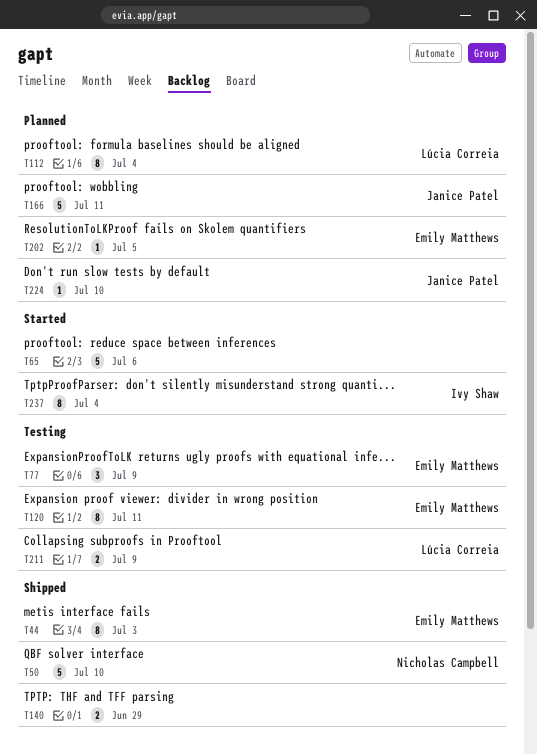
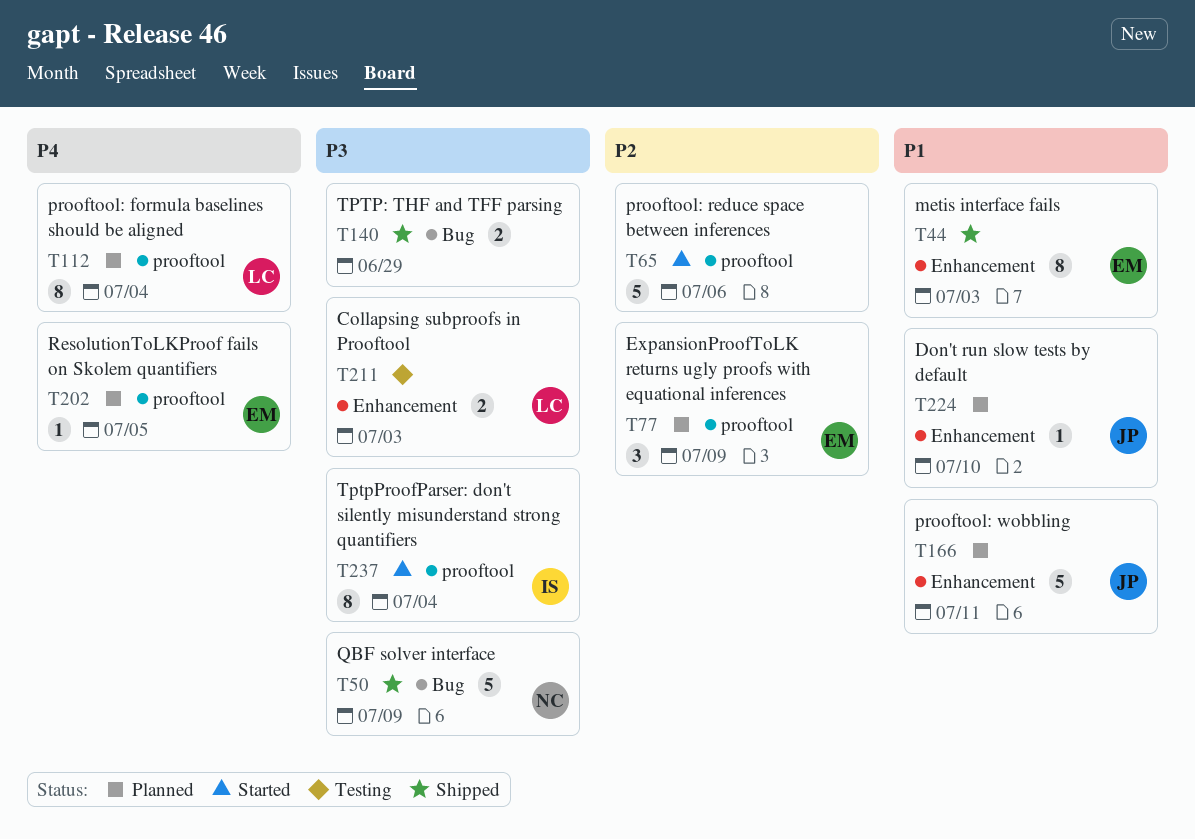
T50, due: Jul 10 -> Jul 9
T77, status: Testing -> Planned
T120: present -> none
T211, due: Jul 9 -> Jul 3

